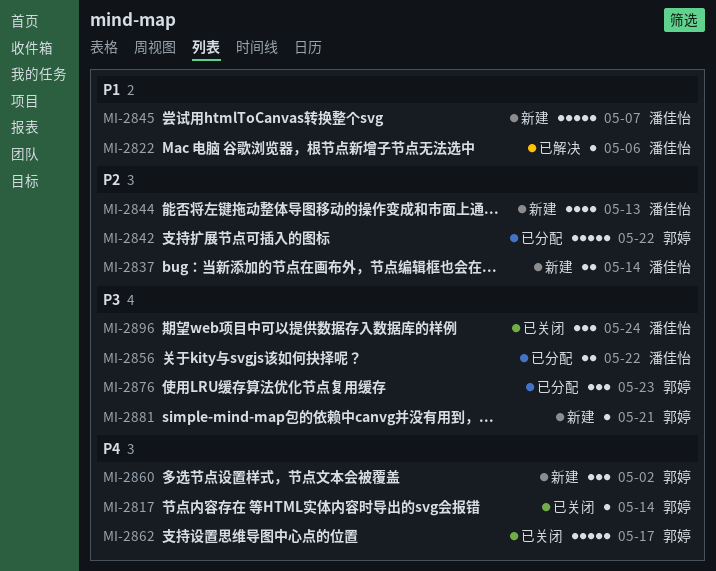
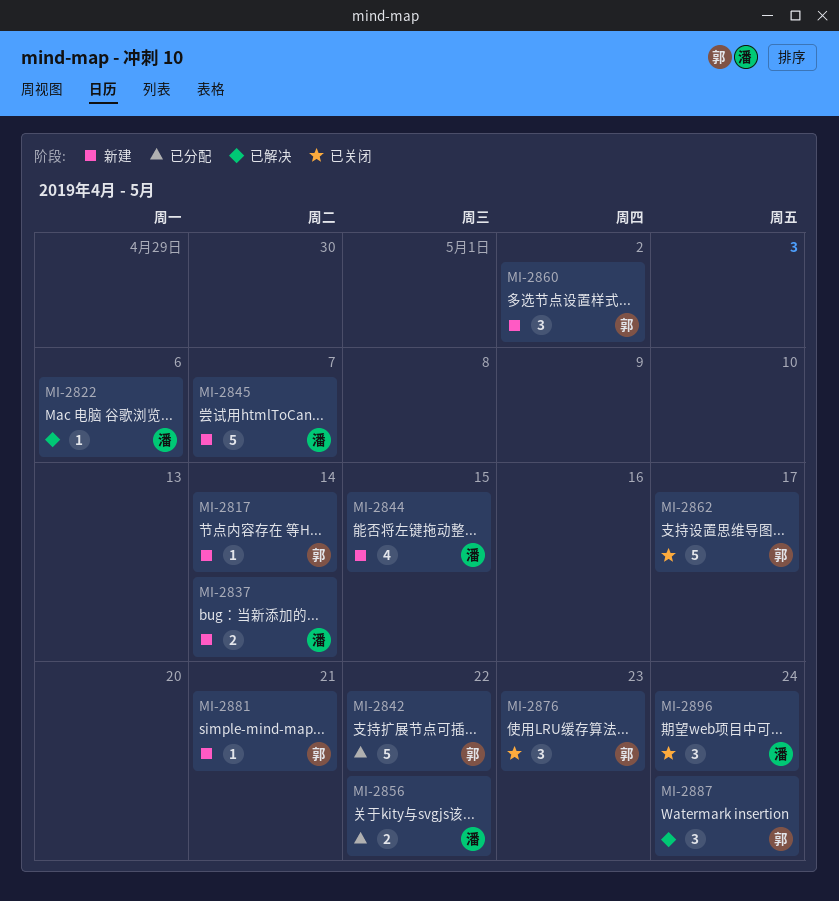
MI-2817, status: 已关闭 -> 新建
MI-2844, due: May 13 -> May 15
MI-2876, status: 已分配 -> 已关闭
MI-2887: none -> present

